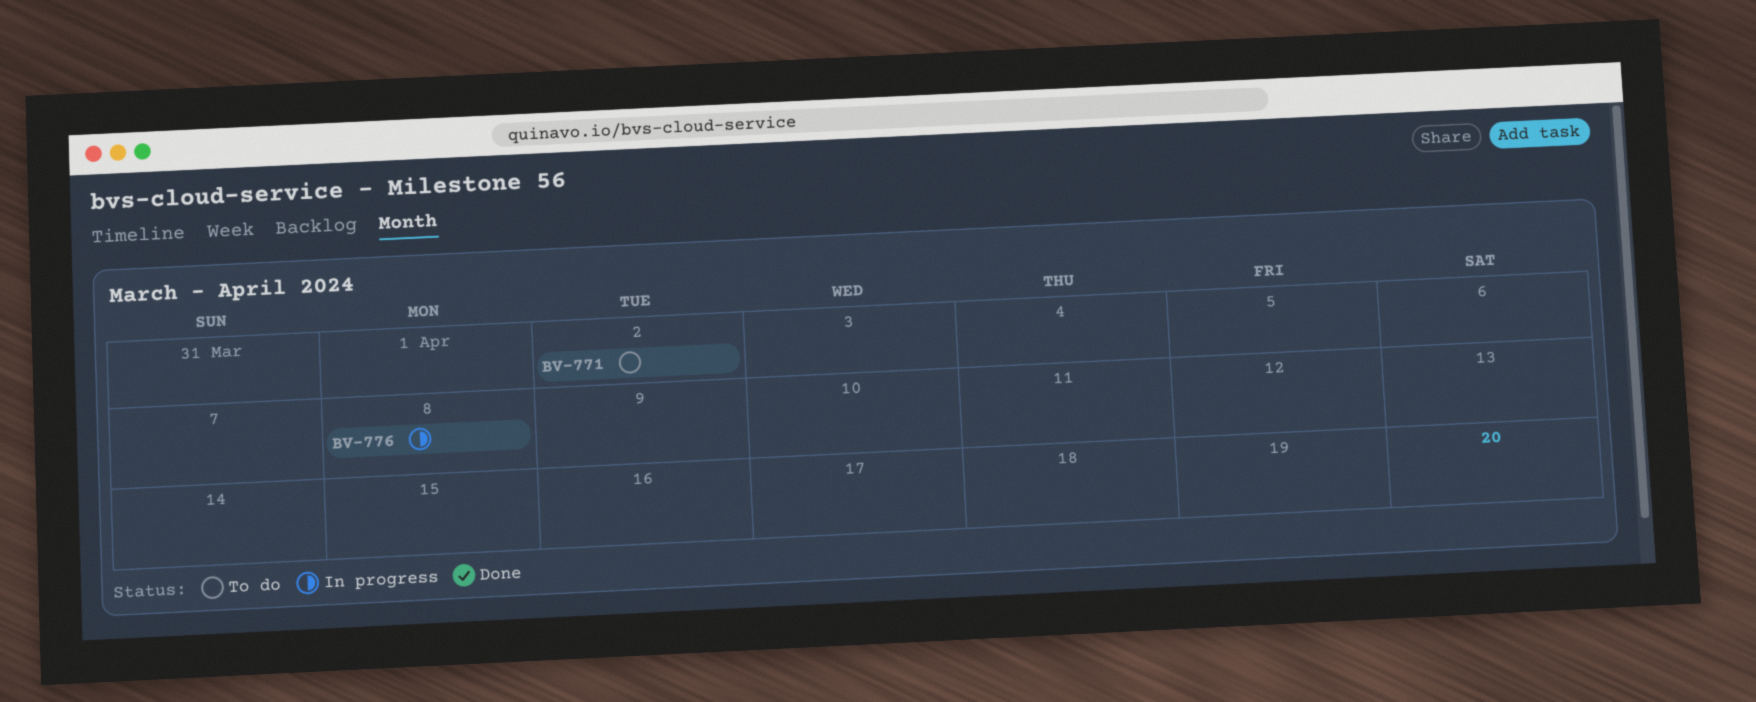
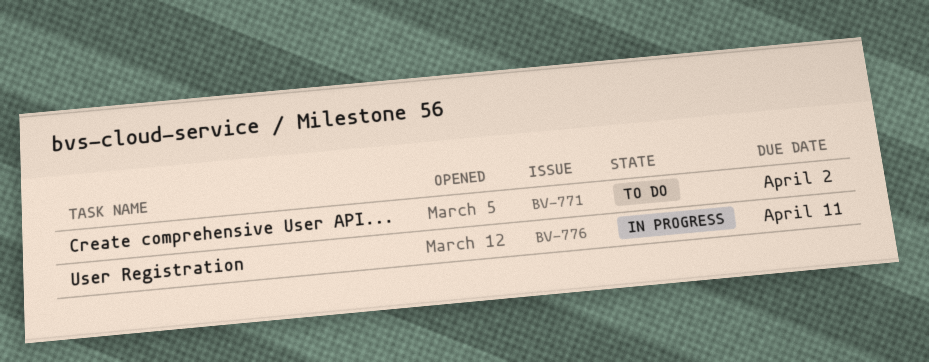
BV-776, due: Apr 8 -> Apr 11

